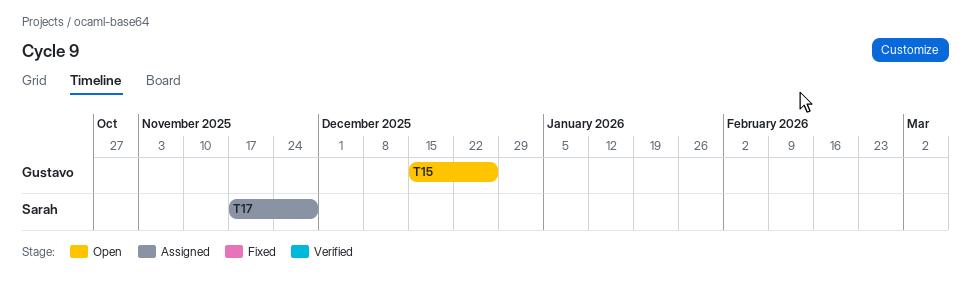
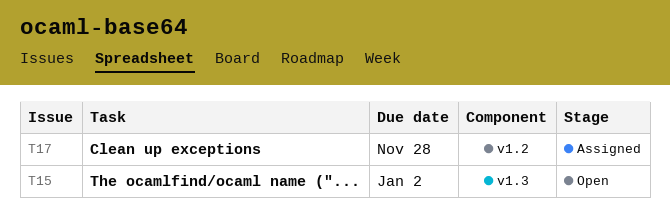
T15, due: Dec 26 -> Jan 2

